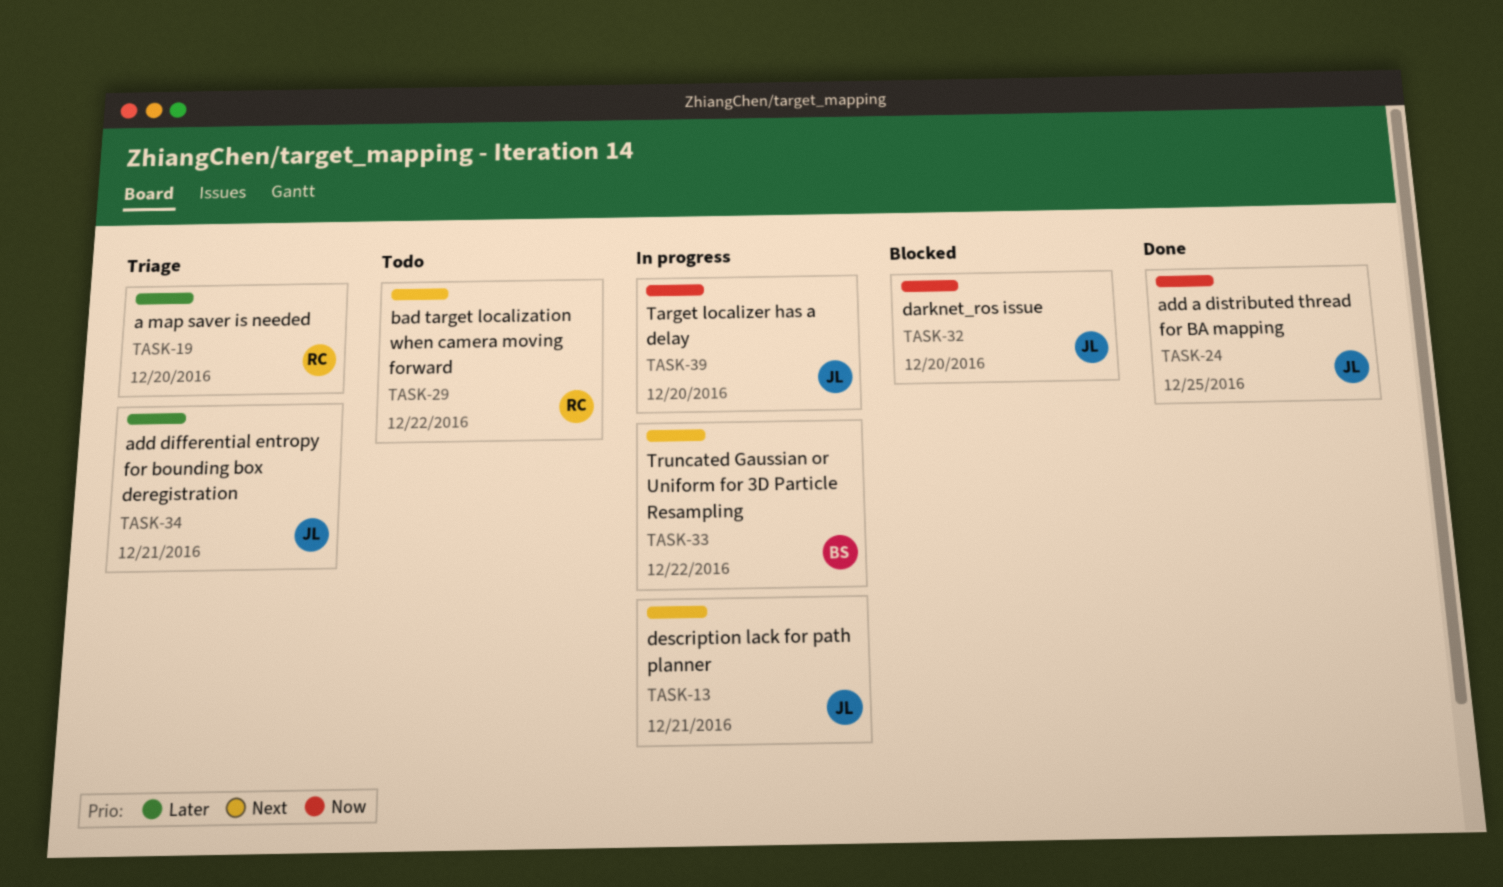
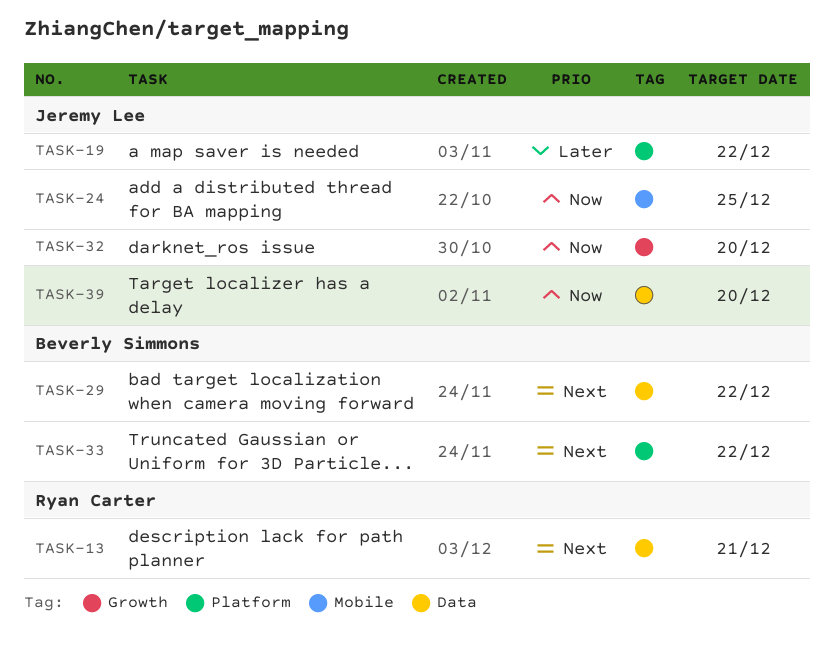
TASK-13, owner: Jeremy Lee -> Ryan Carter
TASK-19, owner: Ryan Carter -> Jeremy Lee
TASK-19, due: Dec 20 -> Dec 22
TASK-29, owner: Ryan Carter -> Beverly Simmons
TASK-34: present -> none

